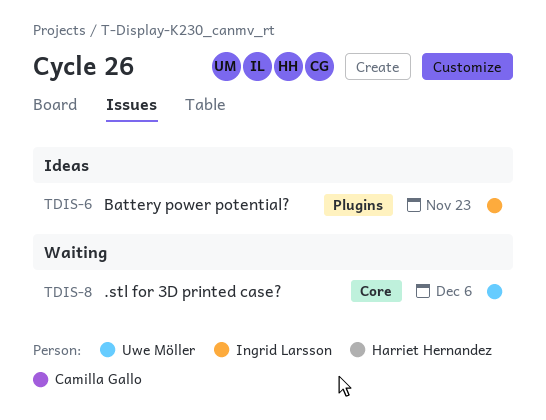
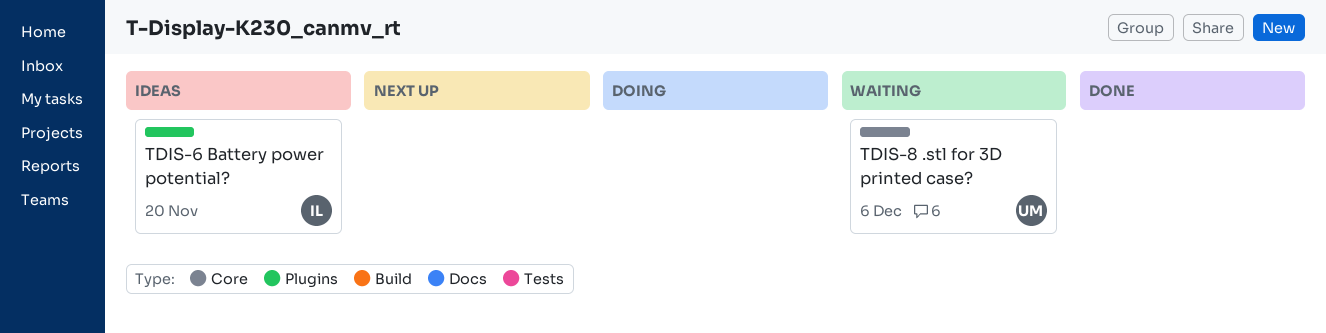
TDIS-6, due: Nov 23 -> Nov 20

